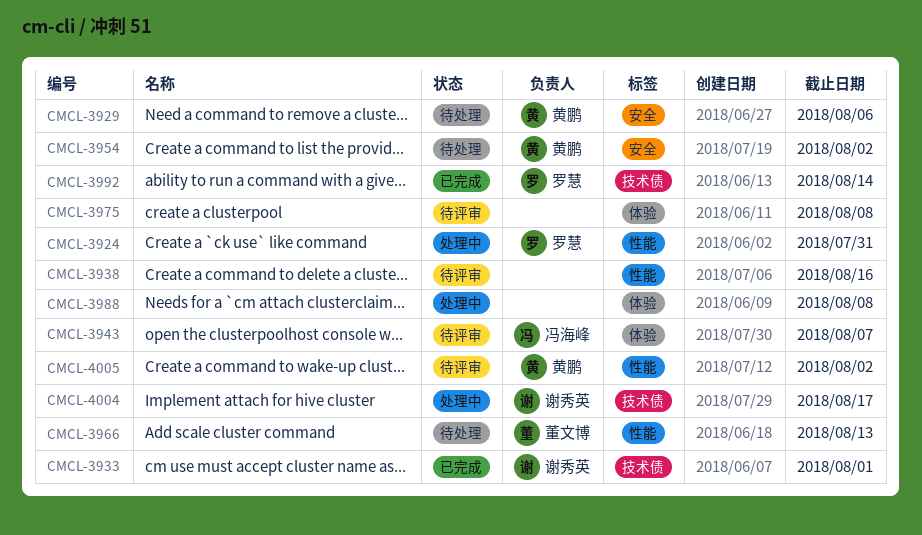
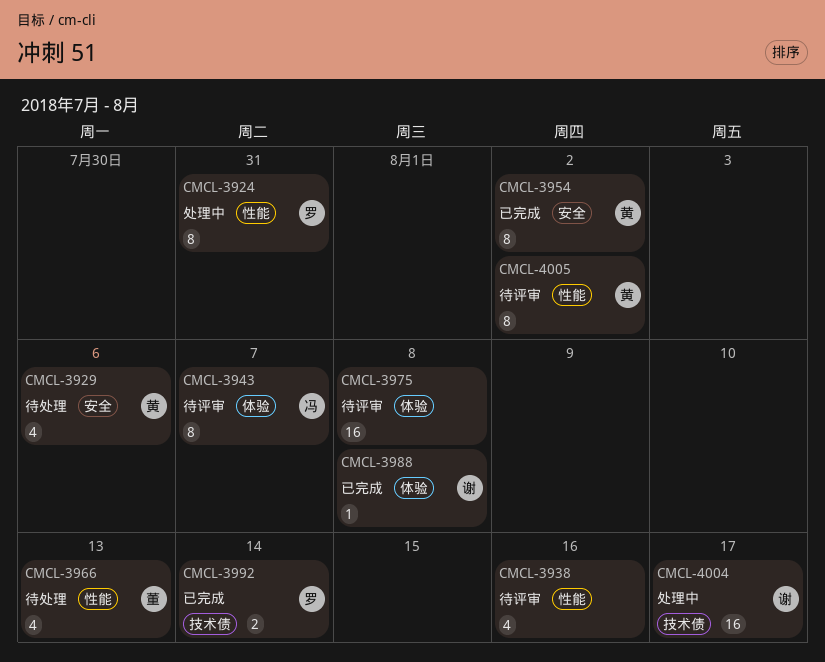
CMCL-3933: present -> none
CMCL-3954, status: 待处理 -> 已完成
CMCL-3988, status: 处理中 -> 已完成
CMCL-3988, owner: none -> 谢秀英

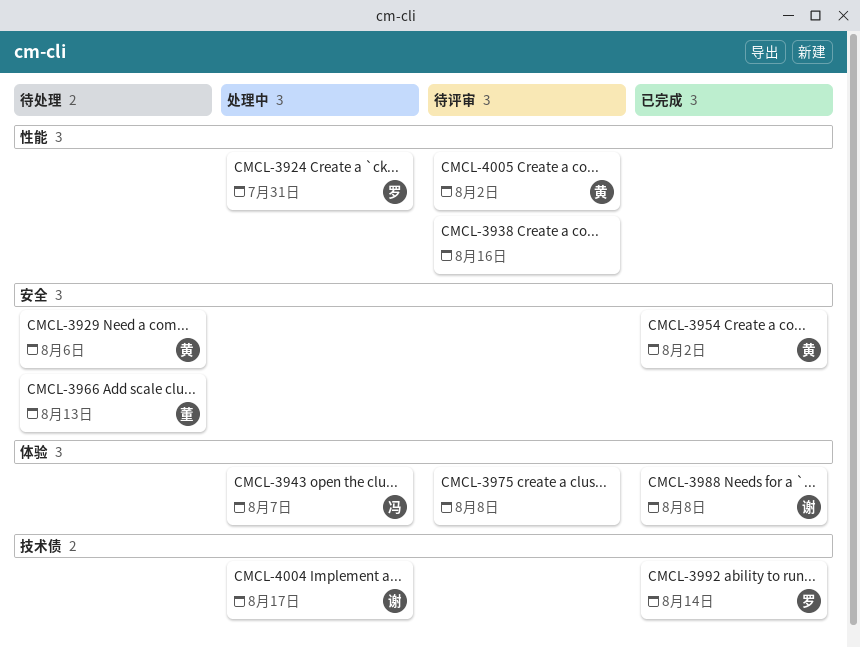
CMCL-3943, status: 待评审 -> 处理中
CMCL-3966, label: 性能 -> 安全

